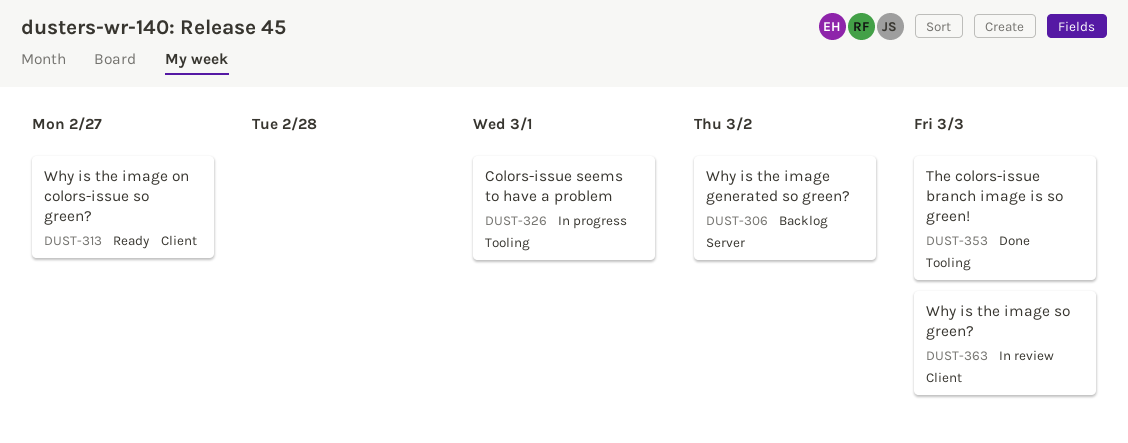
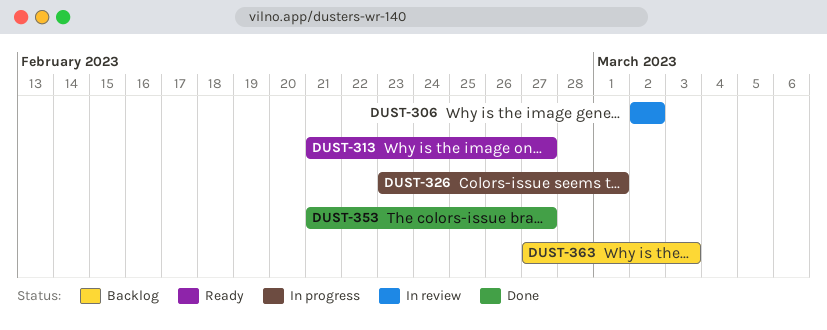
DUST-306, status: Backlog -> In review
DUST-353, due: Mar 3 -> Feb 27
DUST-363, status: In review -> Backlog

